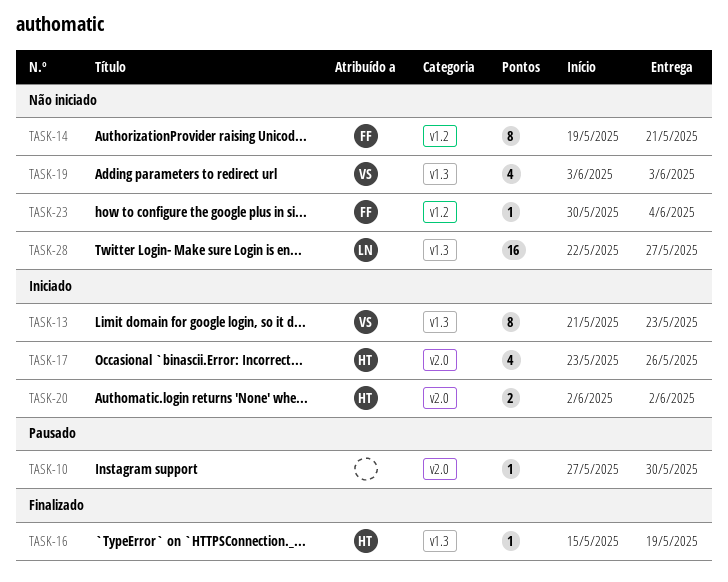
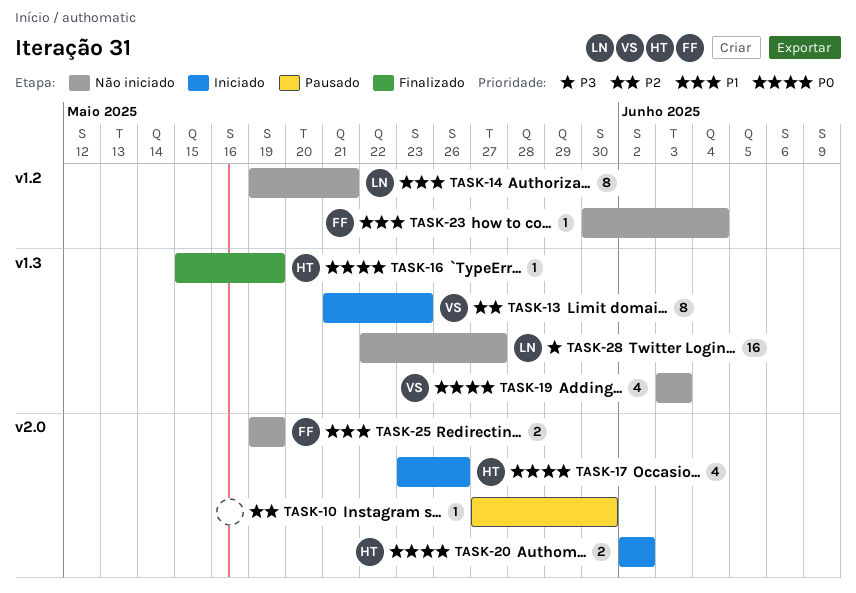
TASK-14, owner: FF -> LN
TASK-25: none -> present

